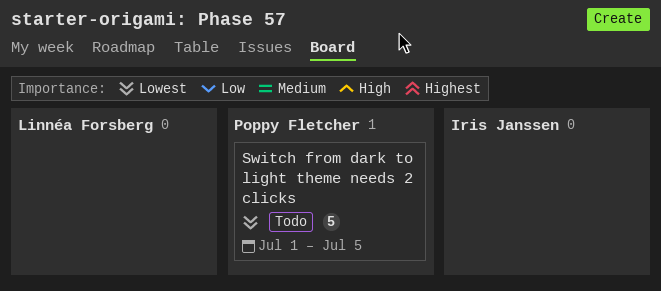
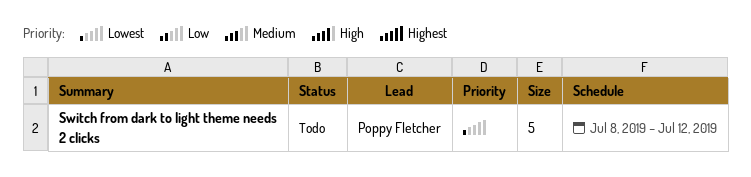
Switch from dark to light theme needs 2 clicks, start: Jul 1 -> Jul 8
Switch from dark to light theme needs 2 clicks, due: Jul 5 -> Jul 12

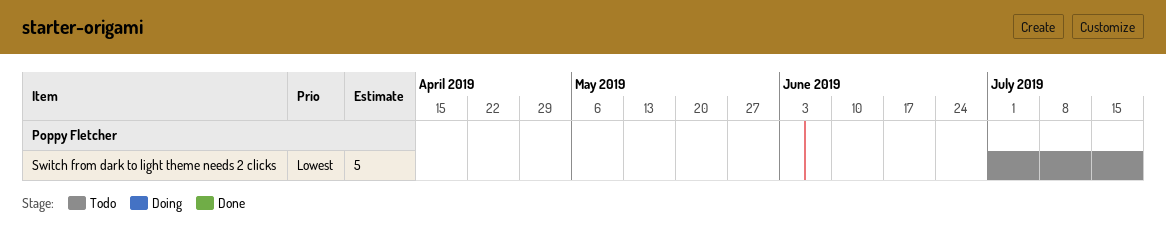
Switch from dark to light theme needs 2 clicks, start: Jul 8 -> Jul 1
Switch from dark to light theme needs 2 clicks, due: Jul 12 -> Jul 19

